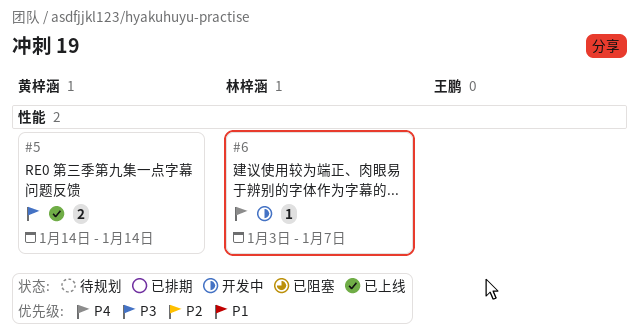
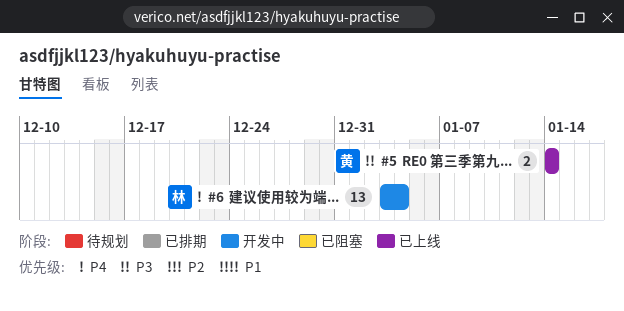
#6, estimate: 1 -> 13
#6, due: Jan 7 -> Jan 4

